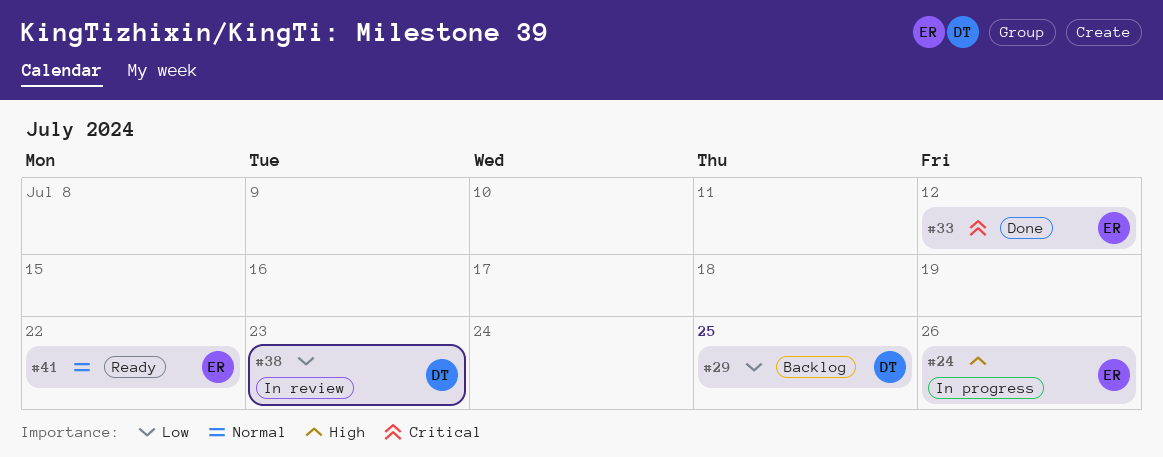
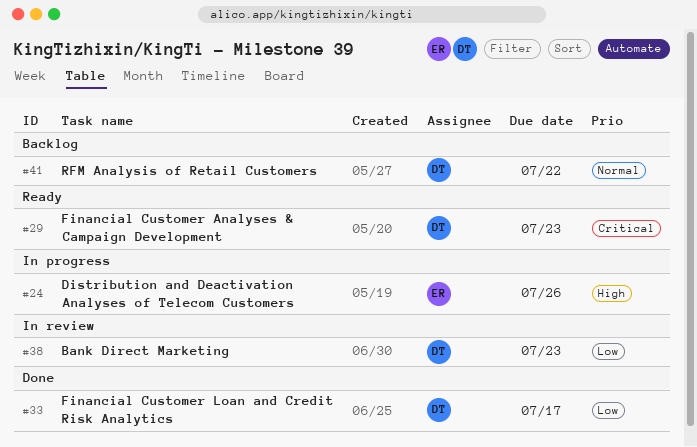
#29, status: Backlog -> Ready
#29, priority: Low -> Critical
#29, due: Jul 25 -> Jul 23
#33, owner: ER -> DT
#33, priority: Critical -> Low
#33, due: Jul 12 -> Jul 17
#41, status: Ready -> Backlog
#41, owner: ER -> DT

